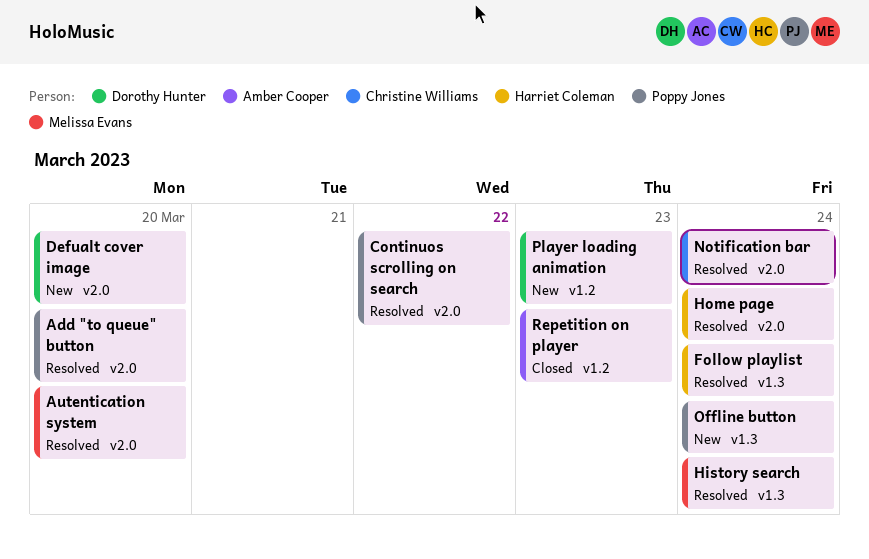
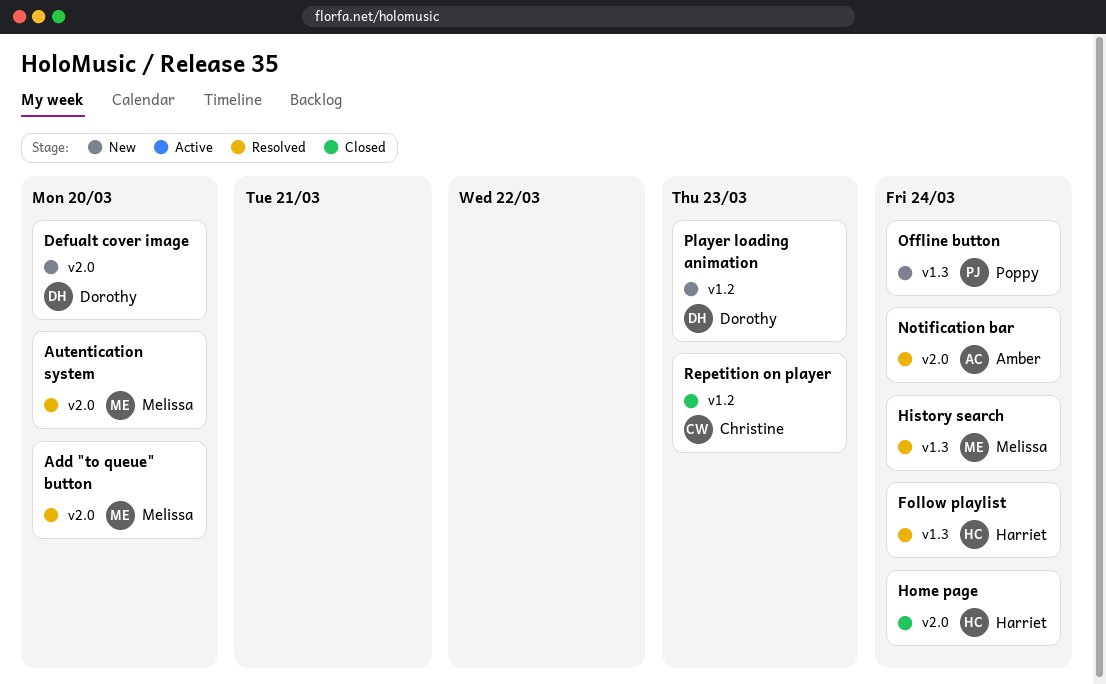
Add "to queue" button, owner: Poppy Jones -> Melissa Evans
Continuos scrolling on search: present -> none
Home page, status: Resolved -> Closed
Notification bar, owner: Christine Williams -> Amber Cooper
Repetition on player, owner: Amber Cooper -> Christine Williams

